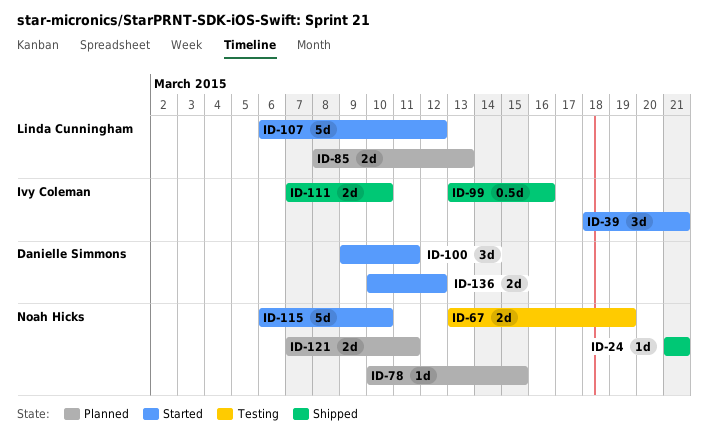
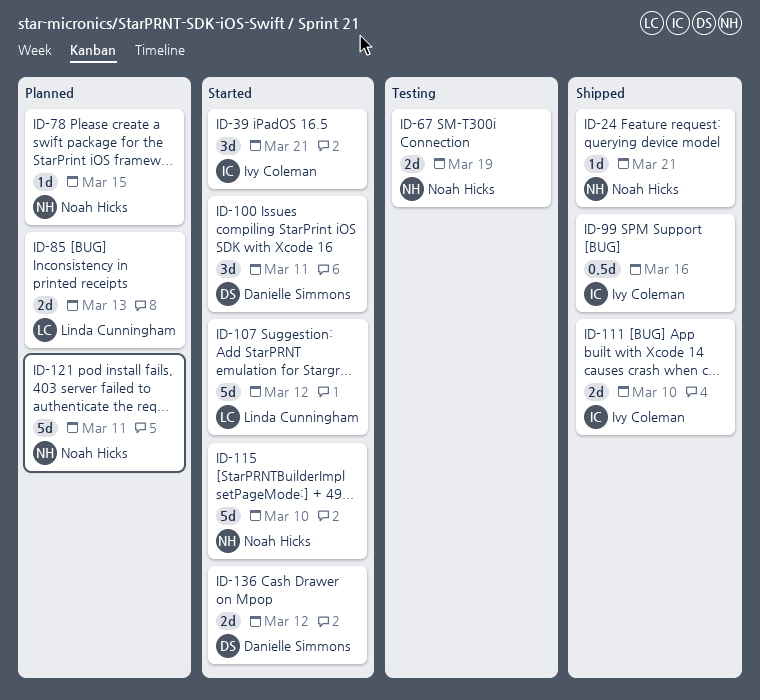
ID-121, estimate: 2d -> 5d

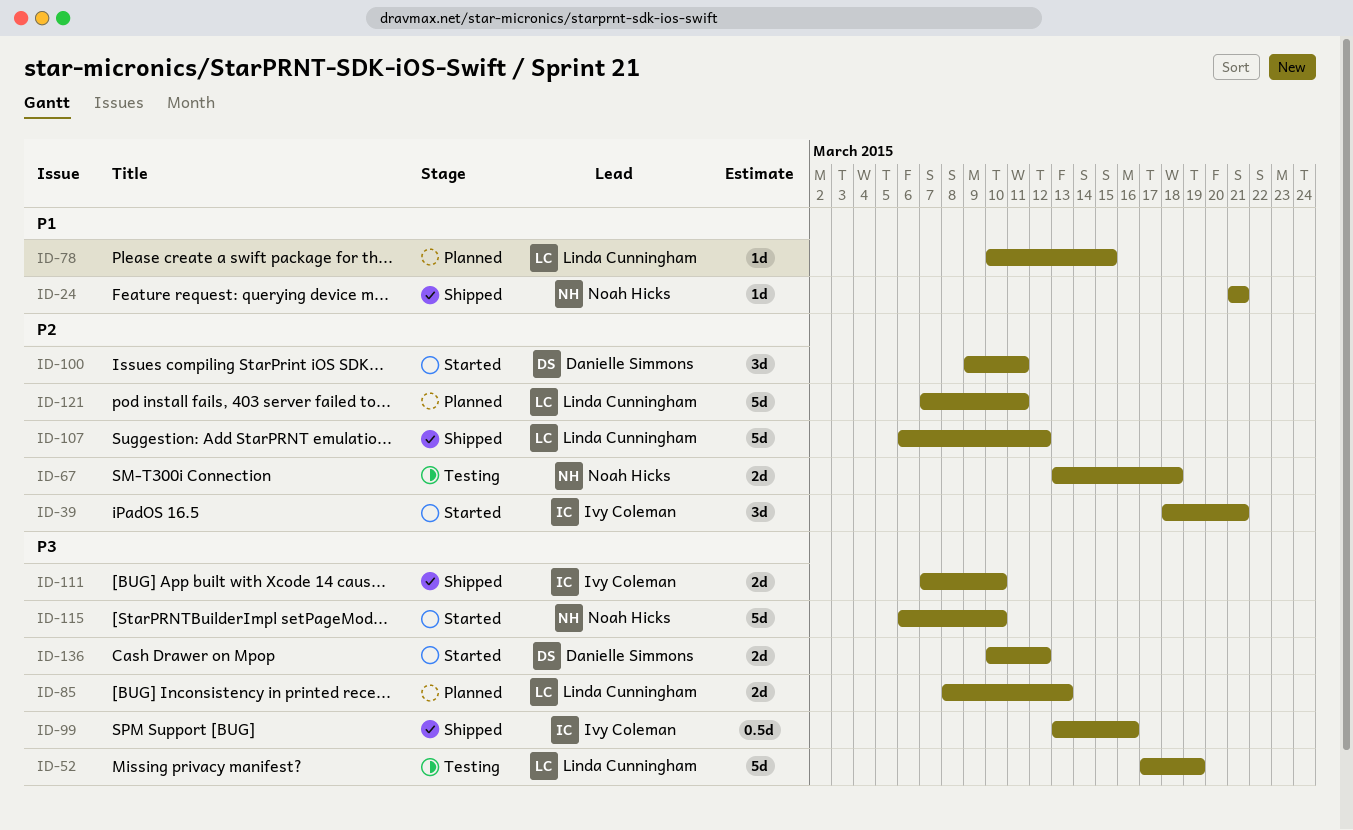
ID-52: none -> present
ID-67, due: Mar 19 -> Mar 18
ID-78, owner: Noah Hicks -> Linda Cunningham
ID-107, status: Started -> Shipped
ID-121, owner: Noah Hicks -> Linda Cunningham

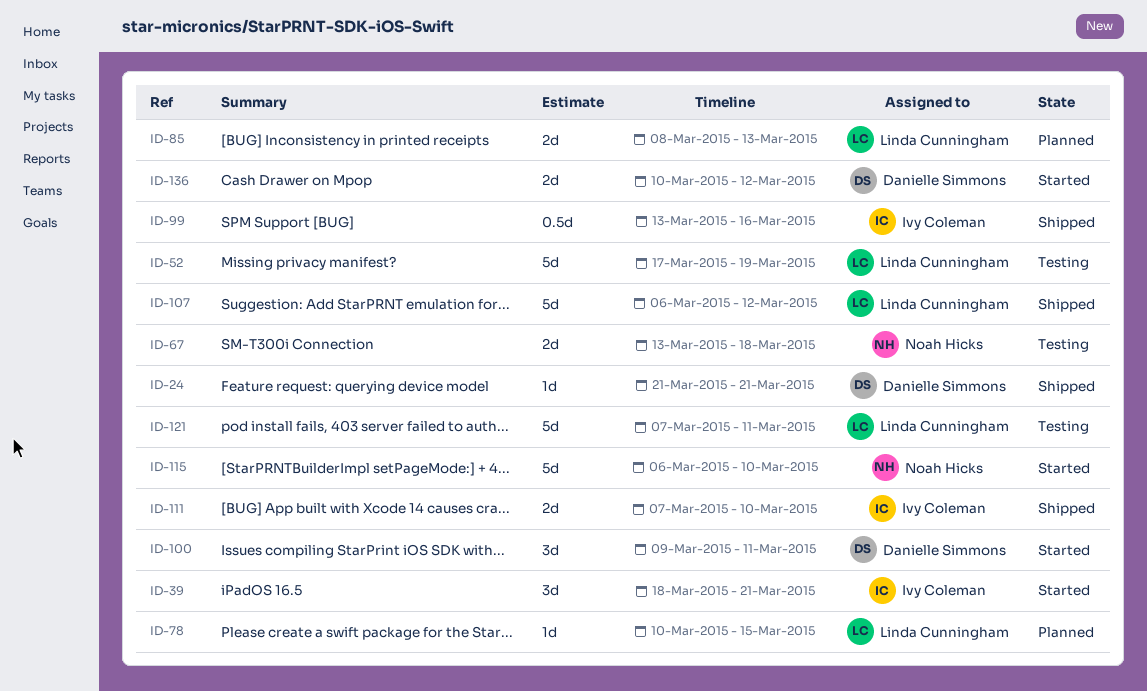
ID-24, owner: Noah Hicks -> Danielle Simmons
ID-121, status: Planned -> Testing

